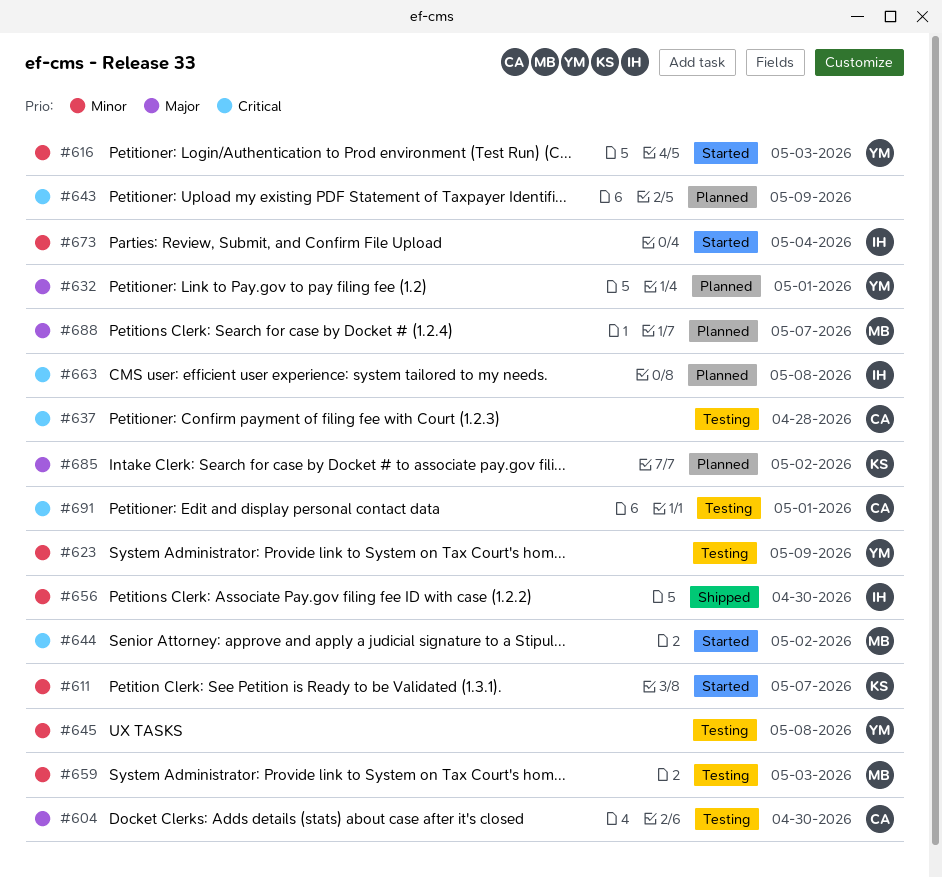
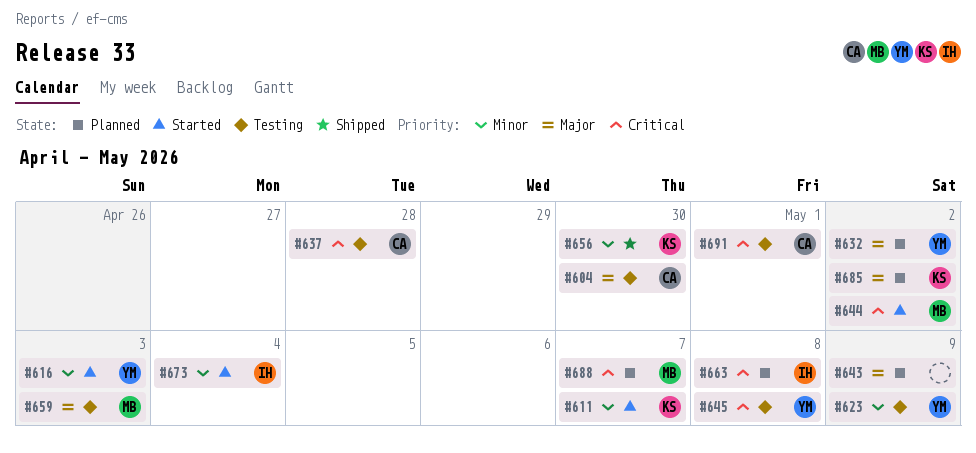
#632, due: May 1 -> May 2
#643, priority: Critical -> Major
#645, priority: Minor -> Critical
#656, owner: IH -> KS
#659, priority: Minor -> Major
#688, priority: Major -> Critical

